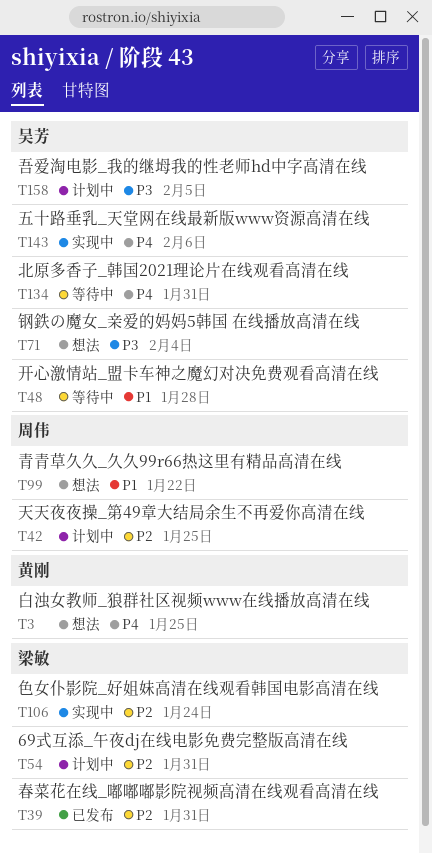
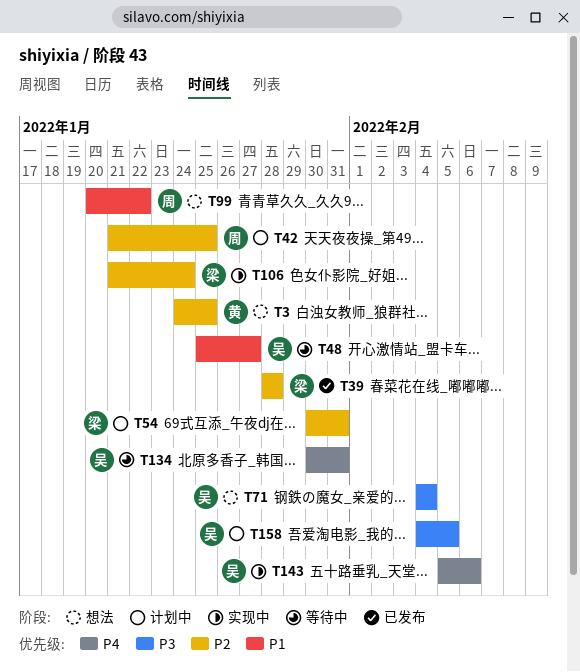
T3, priority: P4 -> P2
T39, due: Jan 31 -> Jan 28
T48, due: Jan 28 -> Jan 27

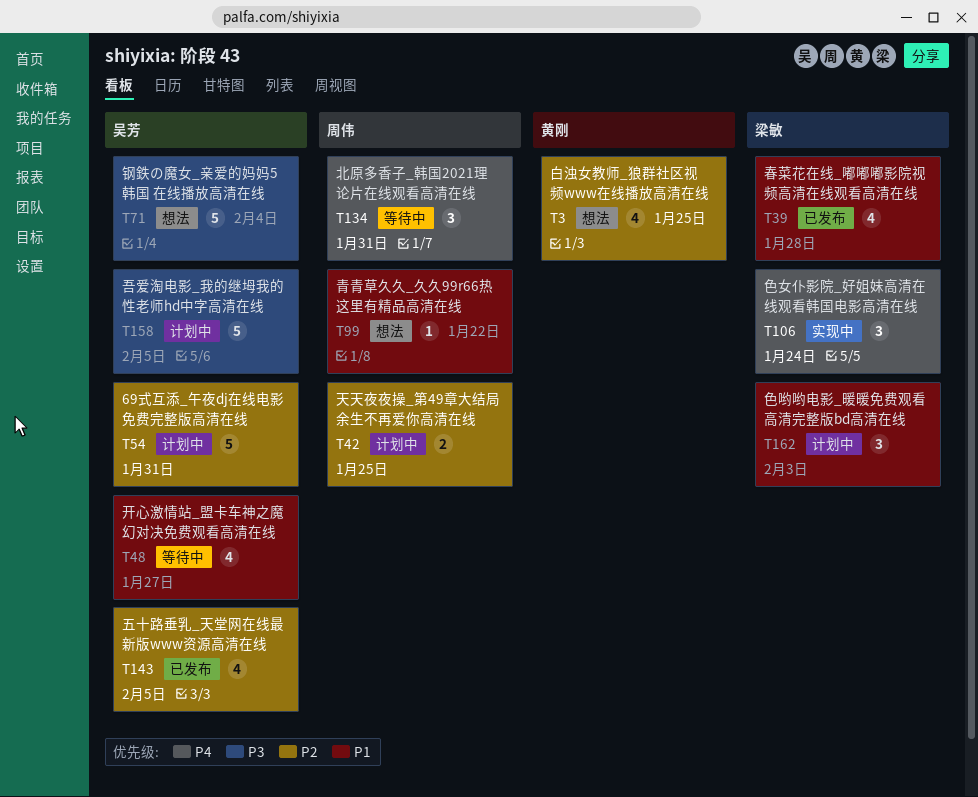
T39, priority: P2 -> P1
T54, owner: 梁敏 -> 吴芳
T106, priority: P2 -> P4
T134, owner: 吴芳 -> 周伟
T143, status: 实现中 -> 已发布
T143, priority: P4 -> P2
T143, due: Feb 6 -> Feb 5
T162: none -> present

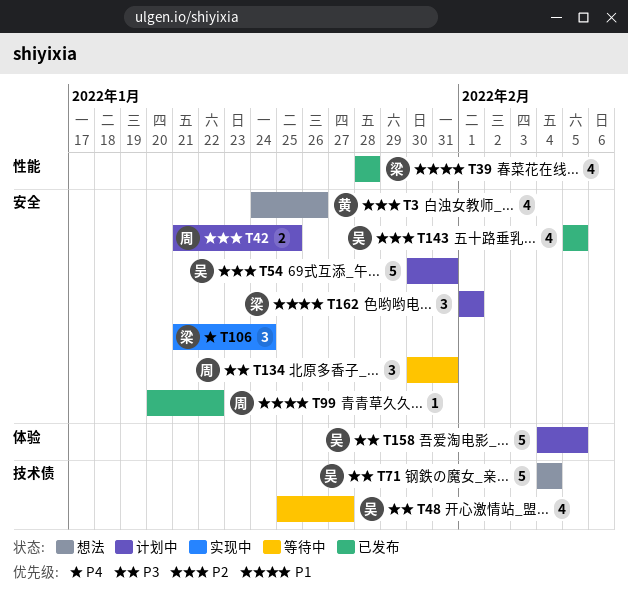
T3, due: Jan 25 -> Jan 26
T48, priority: P1 -> P3
T99, status: 想法 -> 已发布
T134, priority: P4 -> P3
T162, due: Feb 3 -> Feb 1

